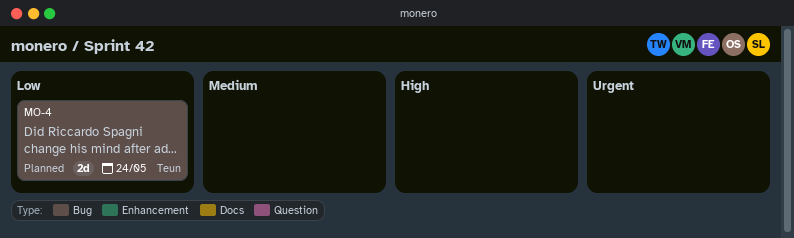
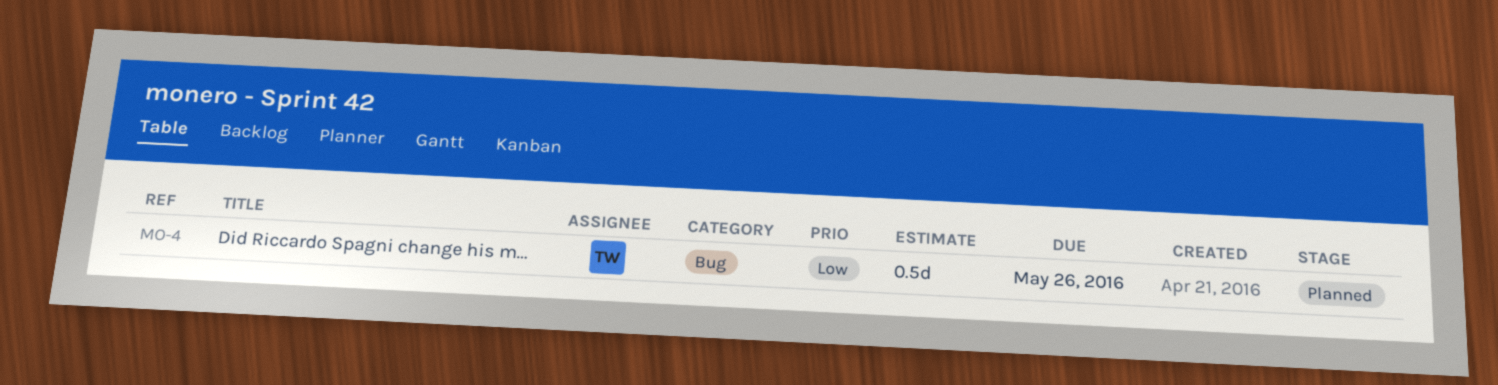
MO-4, estimate: 2d -> 0.5d
MO-4, due: May 24 -> May 26

